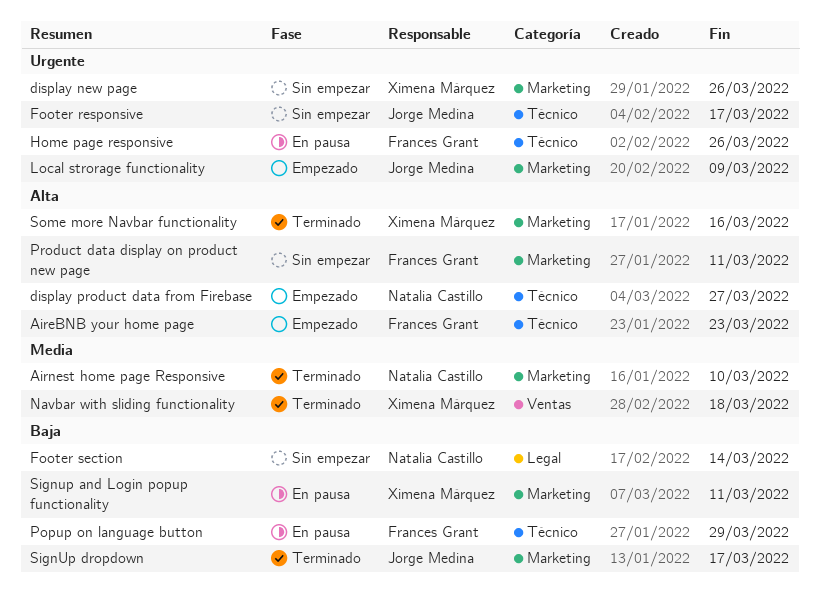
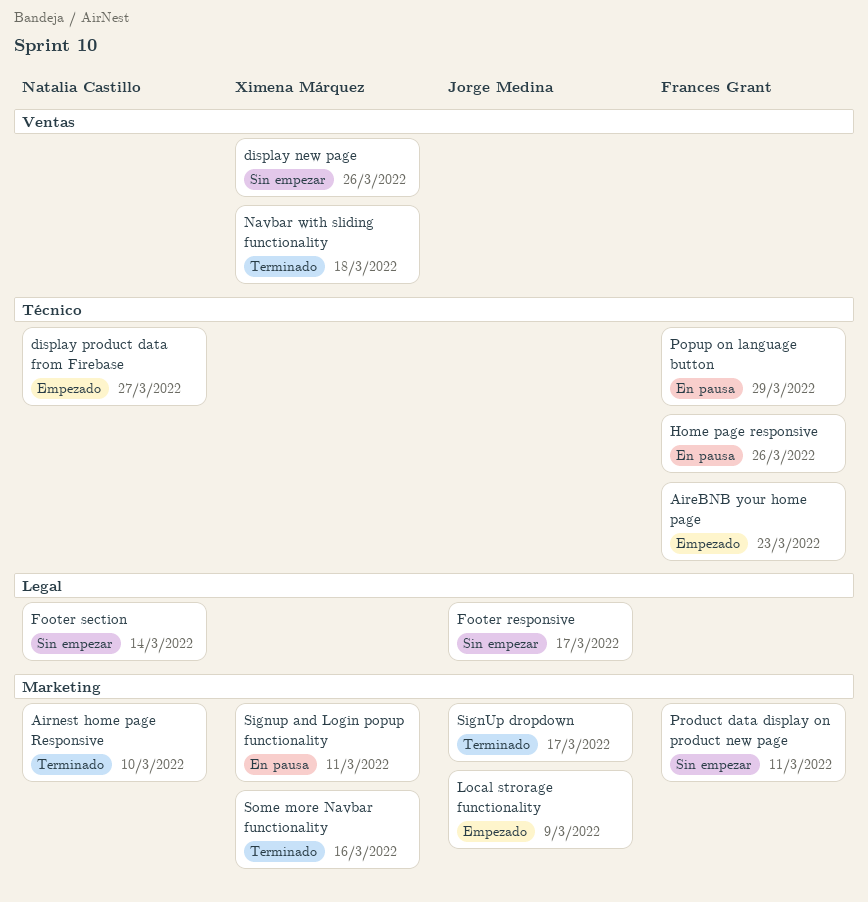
display new page, label: Marketing -> Ventas
Footer responsive, label: Técnico -> Legal

